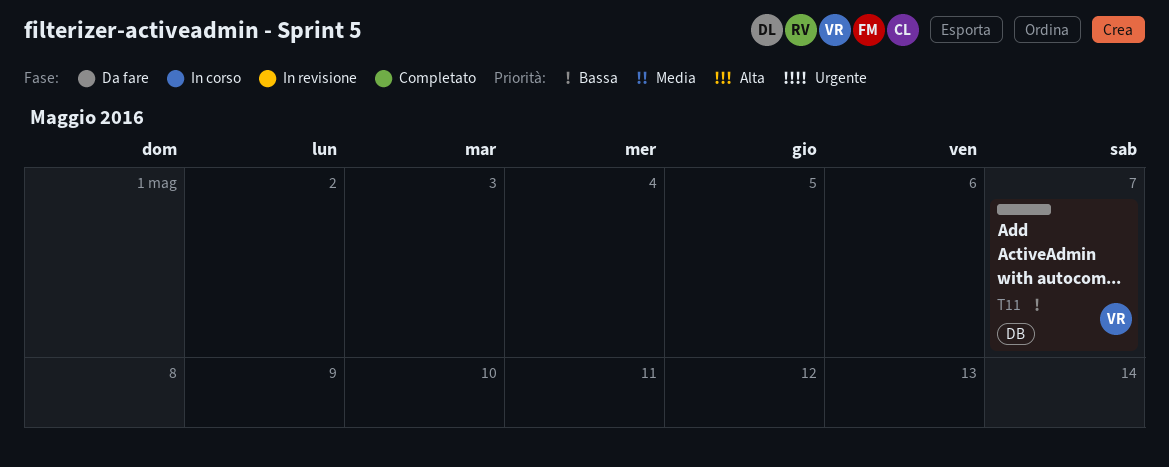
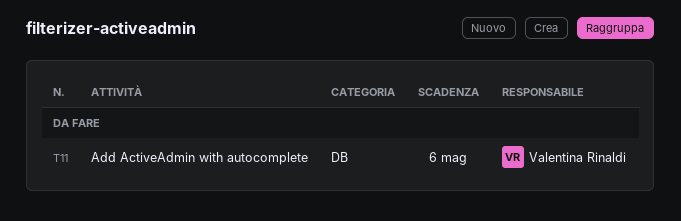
T11, due: May 7 -> May 6

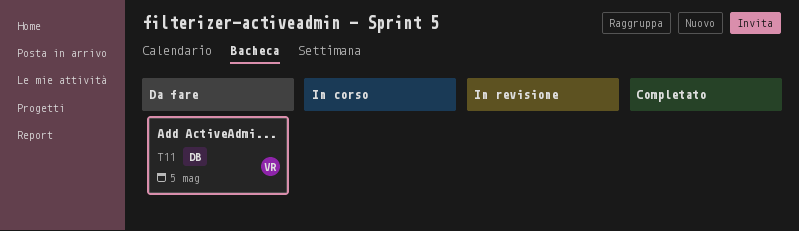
T11, due: May 6 -> May 5

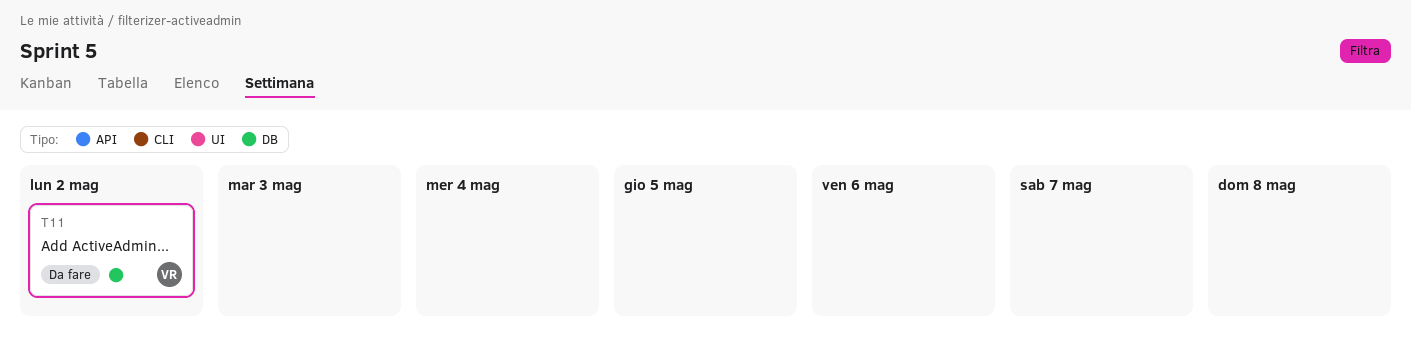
T11, due: May 5 -> May 2

